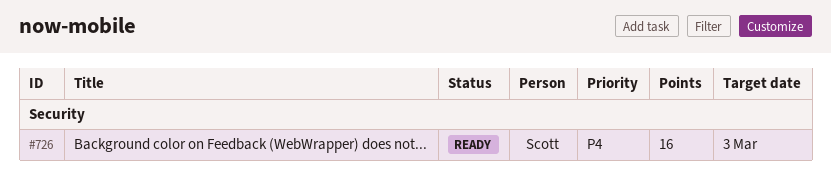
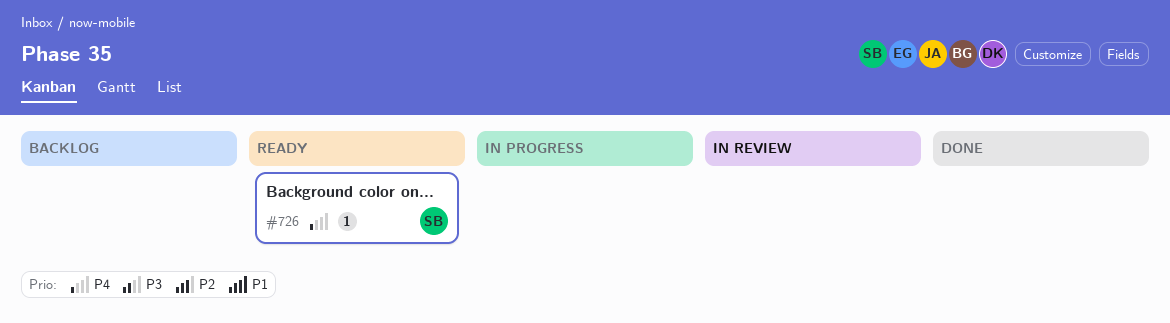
#726, estimate: 16 -> 1

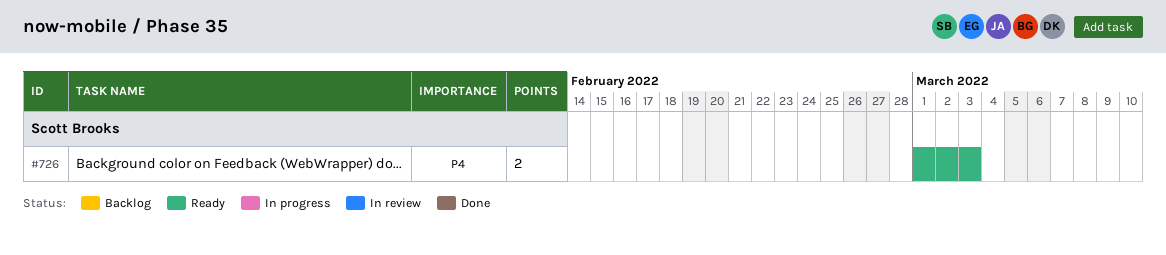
#726, estimate: 1 -> 2

